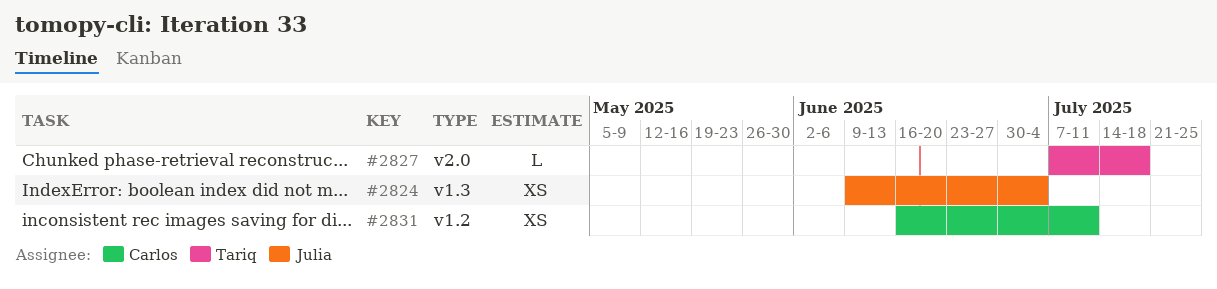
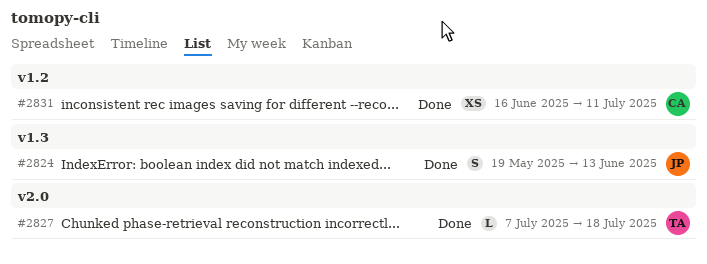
#2824, estimate: XS -> S
#2824, start: Jun 9 -> May 19
#2824, due: Jul 4 -> Jun 13

